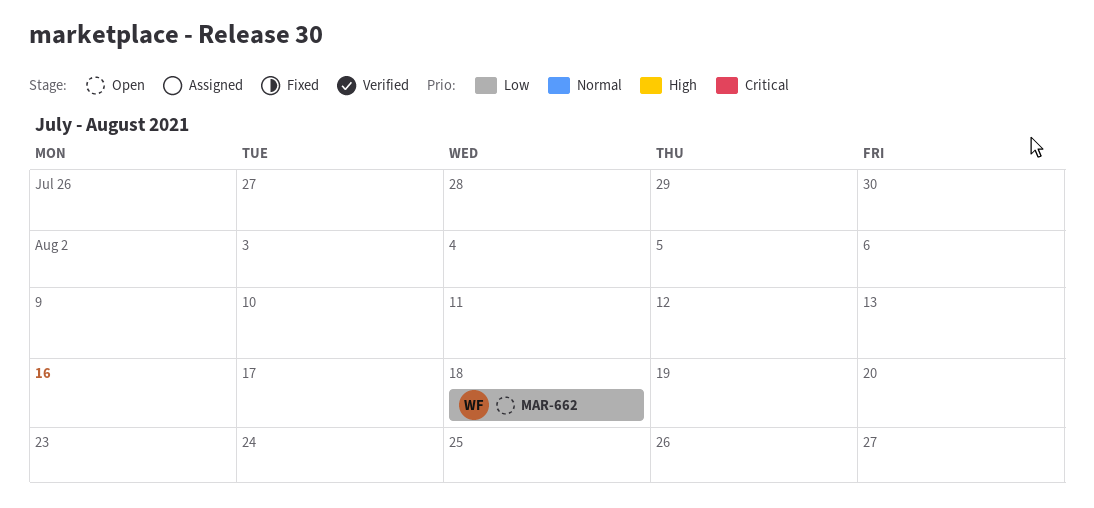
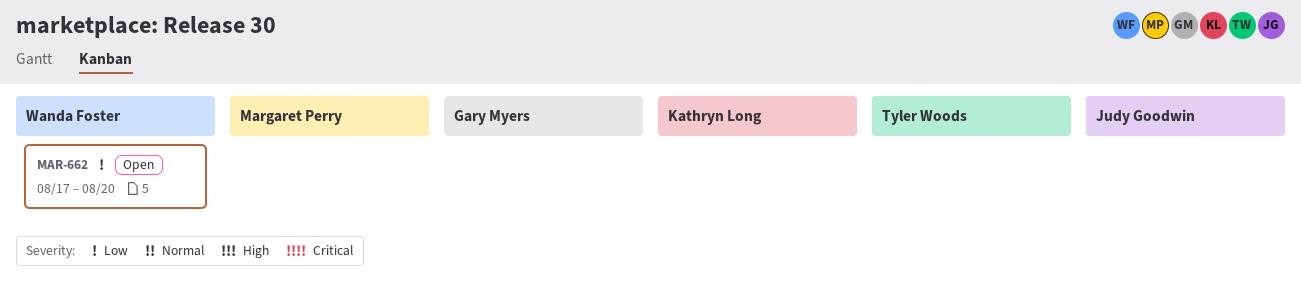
MAR-662, start: Aug 18 -> Aug 17
MAR-662, due: Aug 18 -> Aug 20

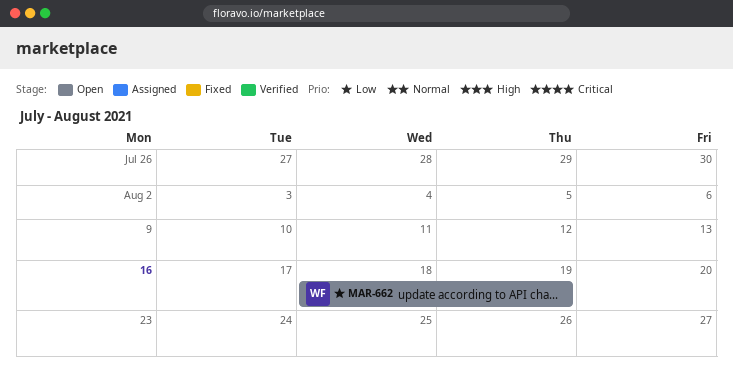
MAR-662, start: Aug 17 -> Aug 18
MAR-662, due: Aug 20 -> Aug 19

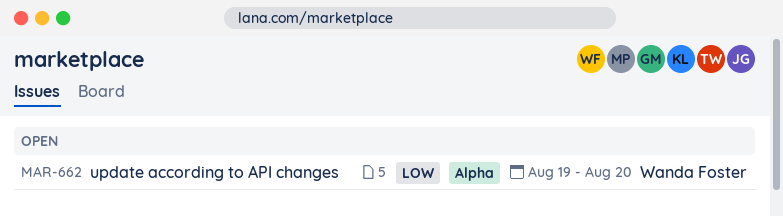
MAR-662, start: Aug 18 -> Aug 19
MAR-662, due: Aug 19 -> Aug 20

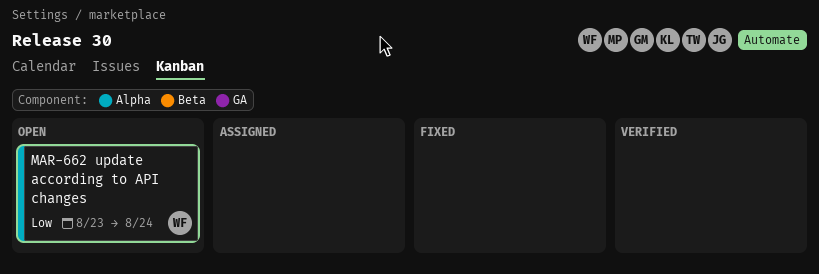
MAR-662, start: Aug 19 -> Aug 23
MAR-662, due: Aug 20 -> Aug 24

